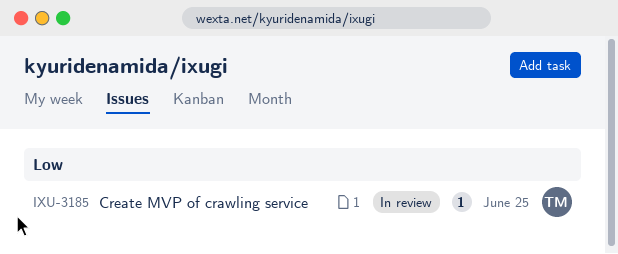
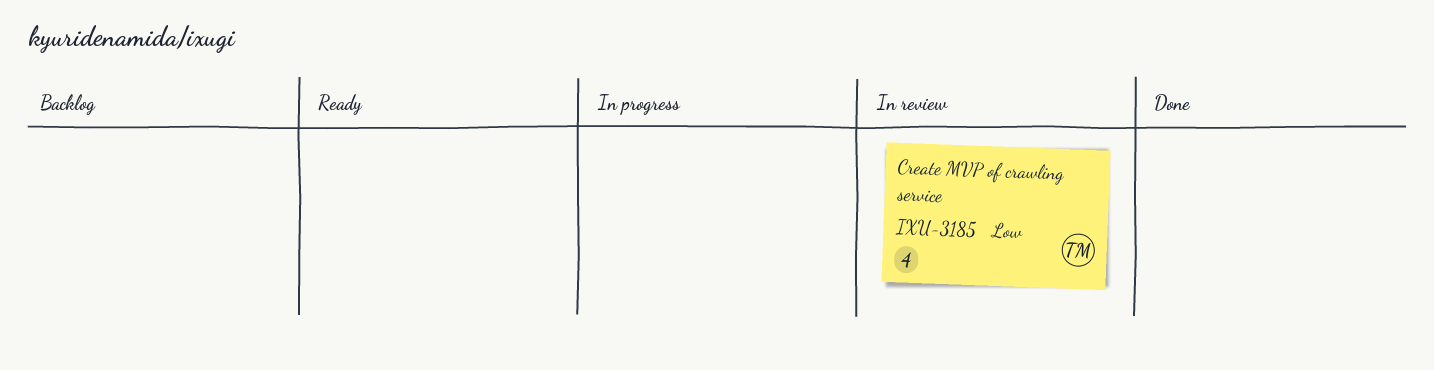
IXU-3185, estimate: 1 -> 4

